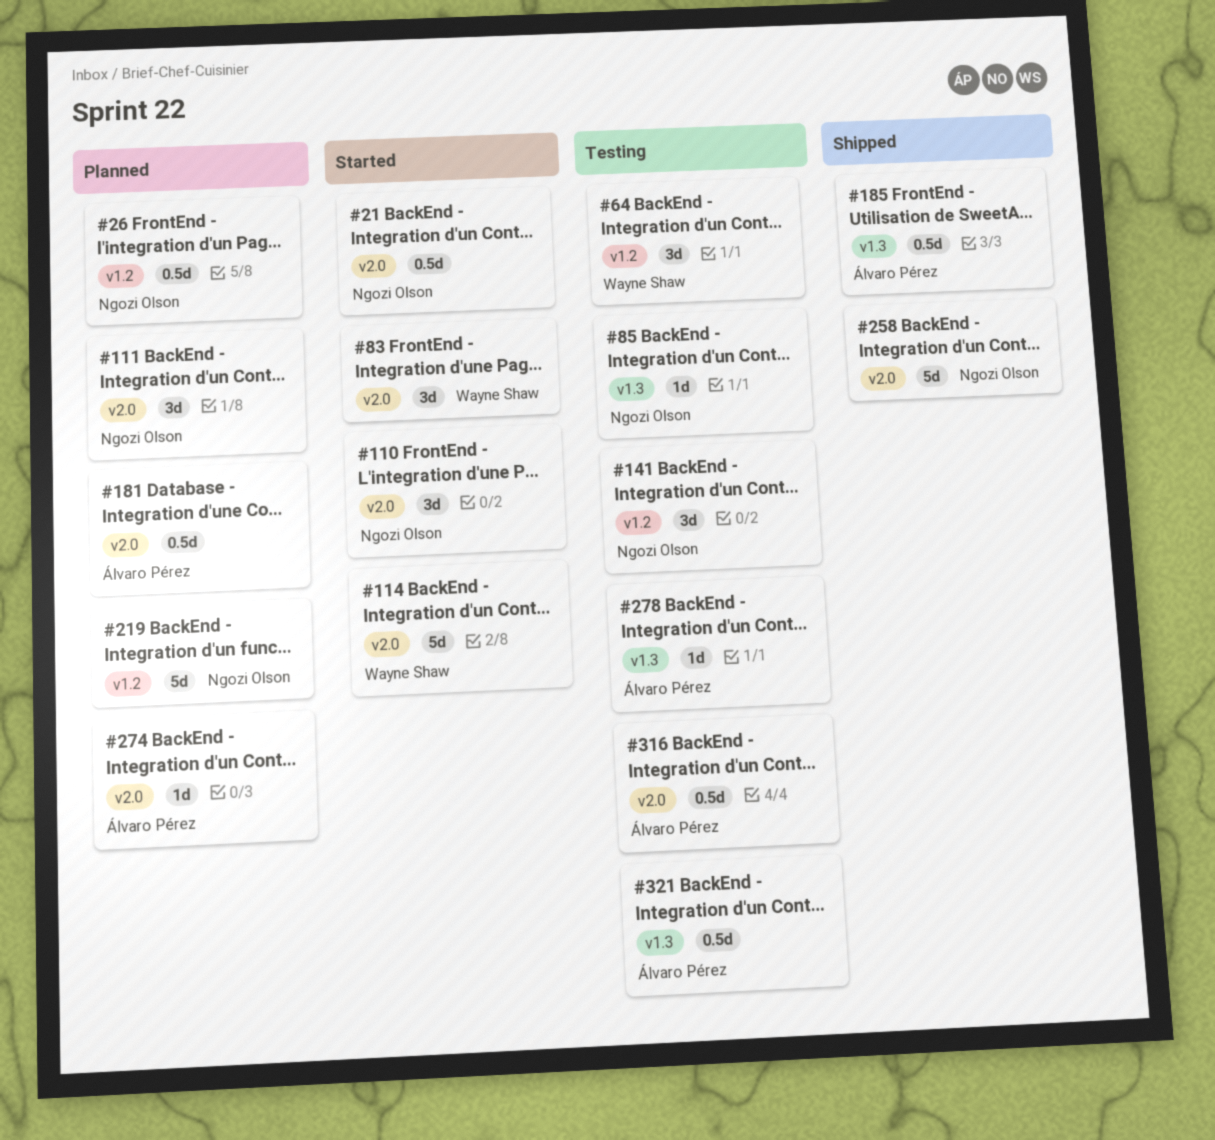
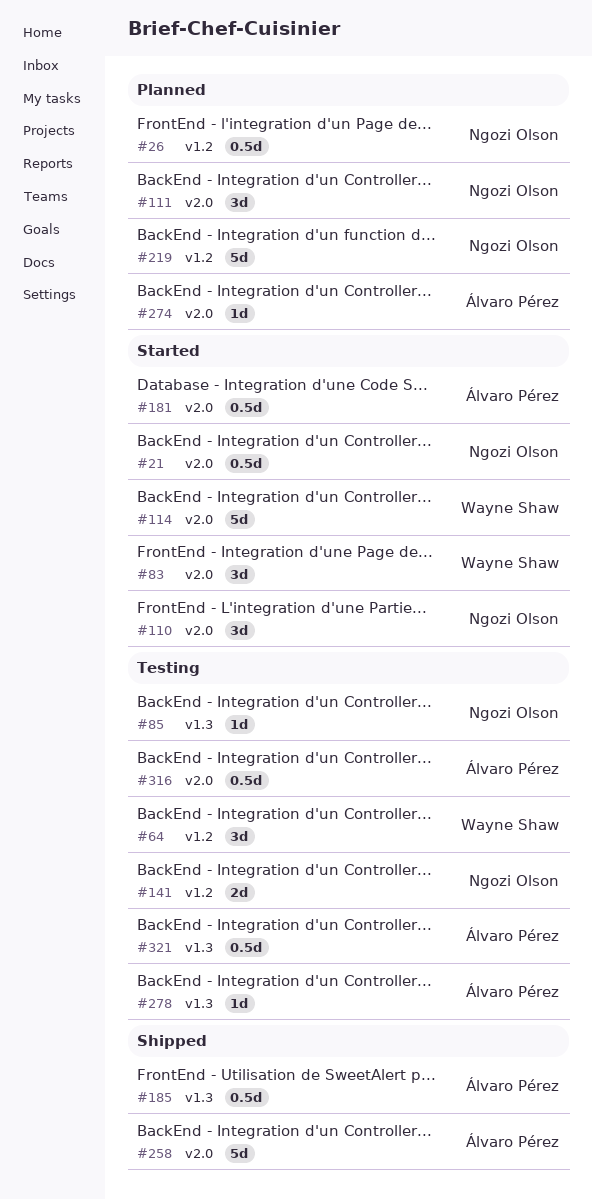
#141, estimate: 3d -> 2d
#181, status: Planned -> Started
#258, owner: Ngozi Olson -> Álvaro Pérez

